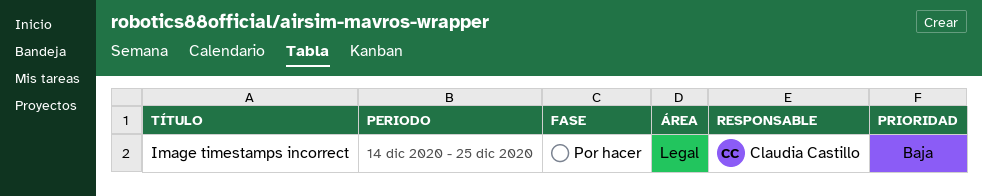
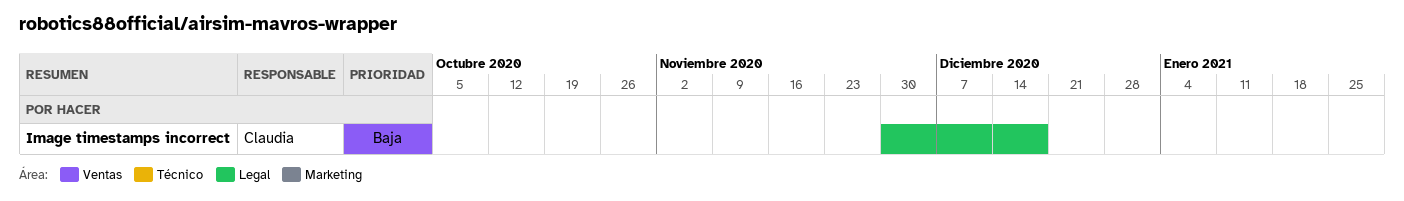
Image timestamps incorrect, start: Dec 14 -> Nov 30
Image timestamps incorrect, due: Dec 25 -> Dec 18

